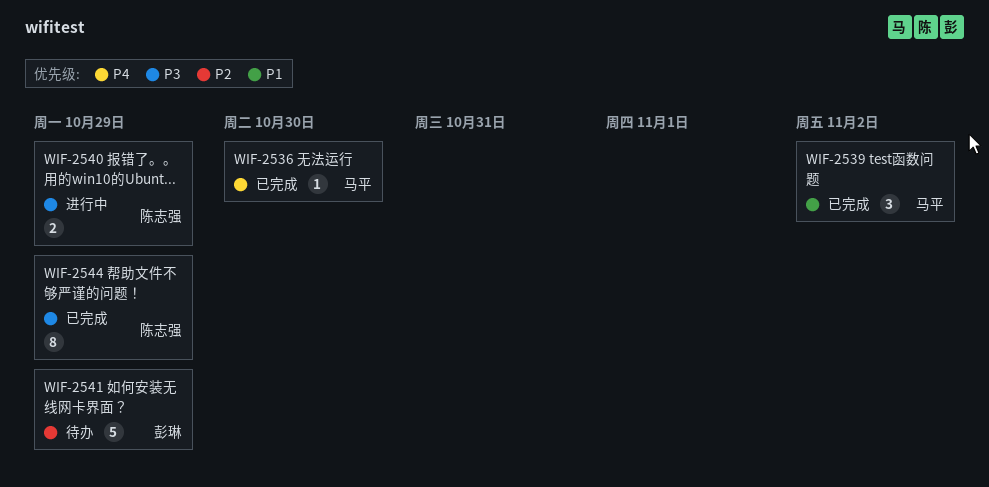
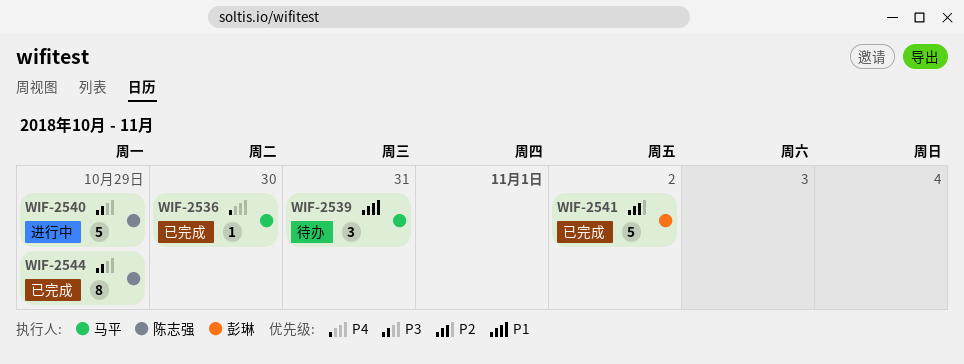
WIF-2539, status: 已完成 -> 待办
WIF-2539, due: Nov 2 -> Oct 31
WIF-2540, estimate: 2 -> 5
WIF-2541, status: 待办 -> 已完成
WIF-2541, due: Oct 29 -> Nov 2

